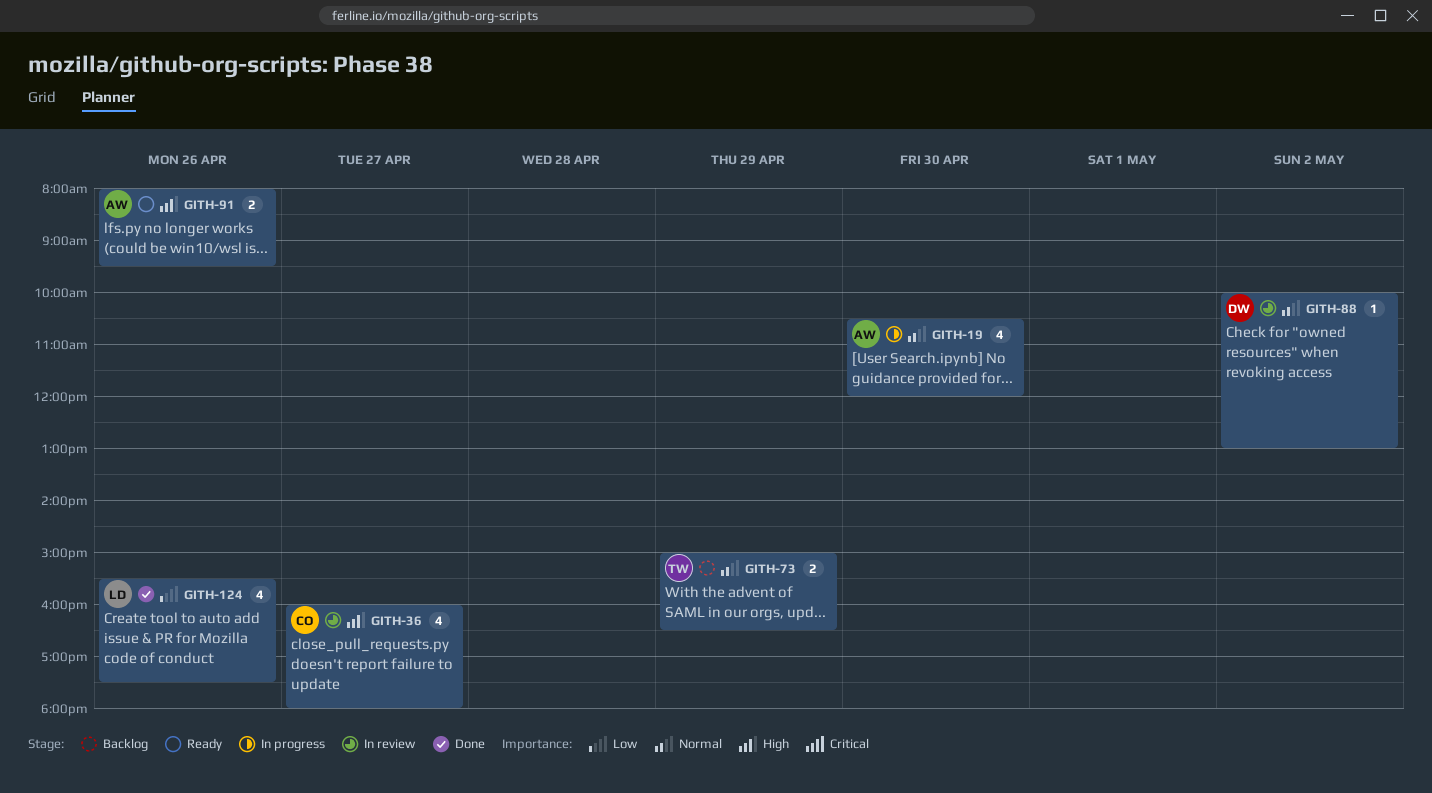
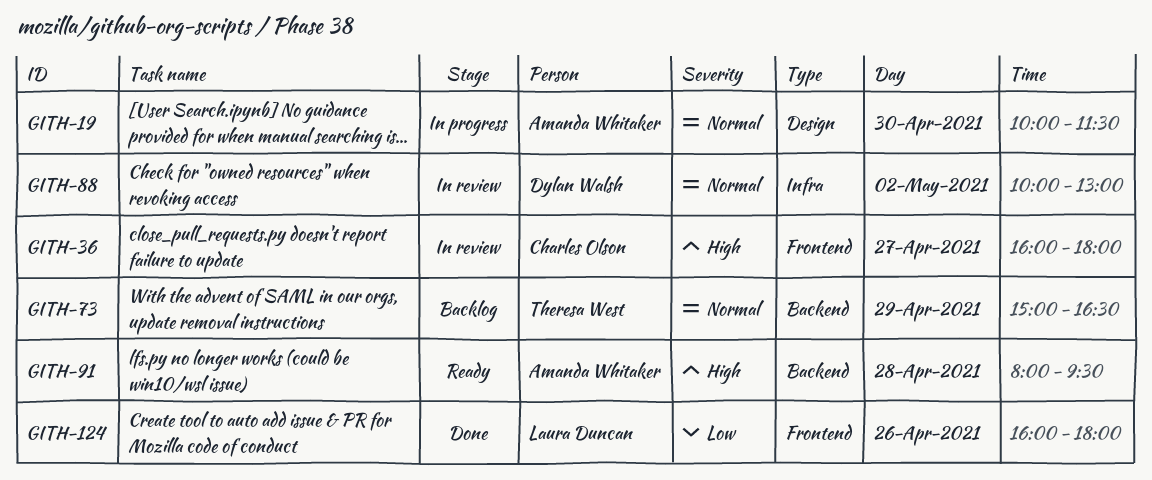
GITH-19, begins: 10:30 -> 10:00
GITH-19, ends: 12:00 -> 11:30
GITH-91, day: Apr 26 -> Apr 28
GITH-124, begins: 15:30 -> 16:00
GITH-124, ends: 17:30 -> 18:00

